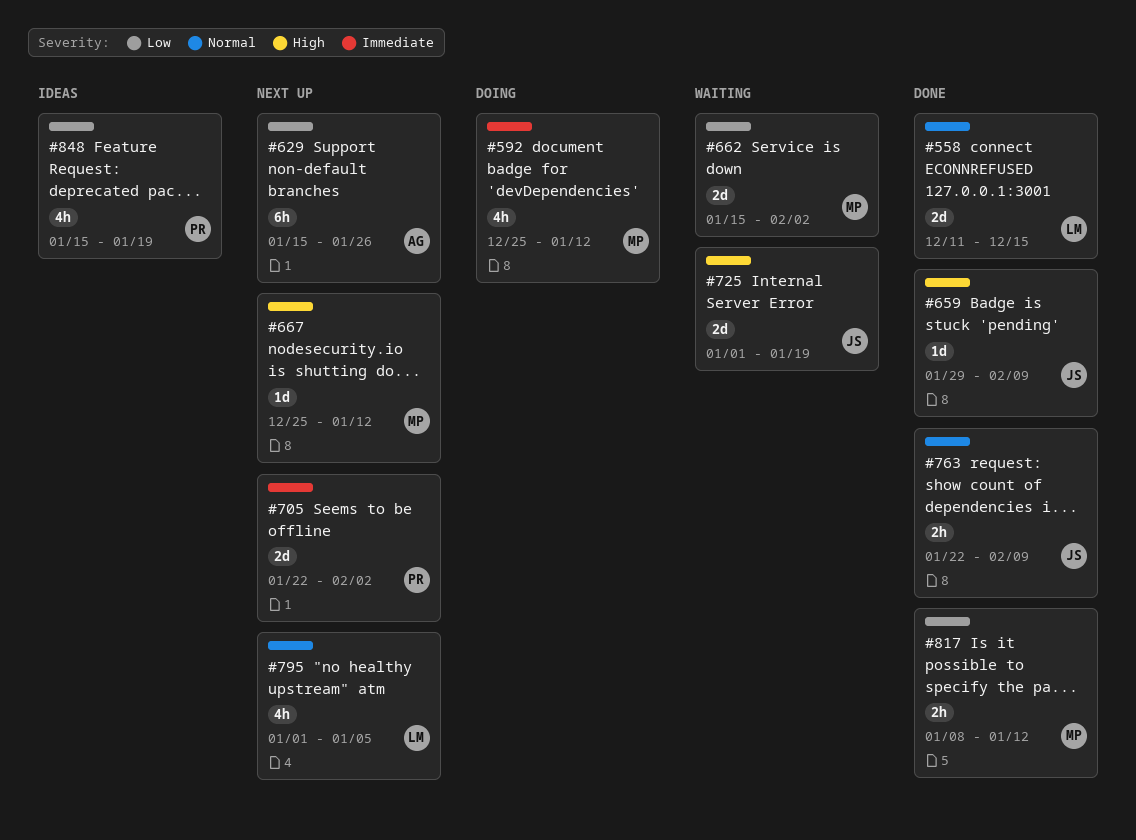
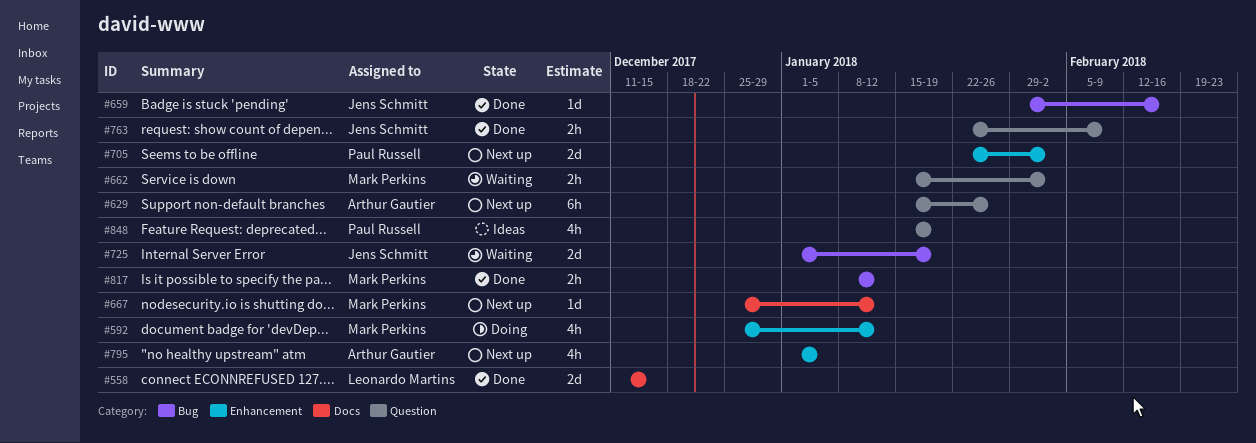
#659, due: Feb 9 -> Feb 16
#662, estimate: 2d -> 2h
#795, owner: Leonardo Martins -> Arthur Gautier

